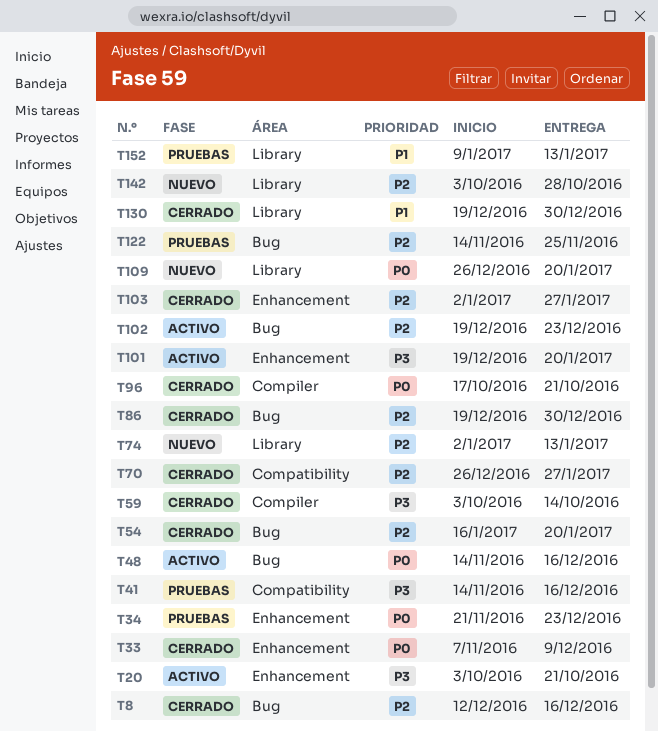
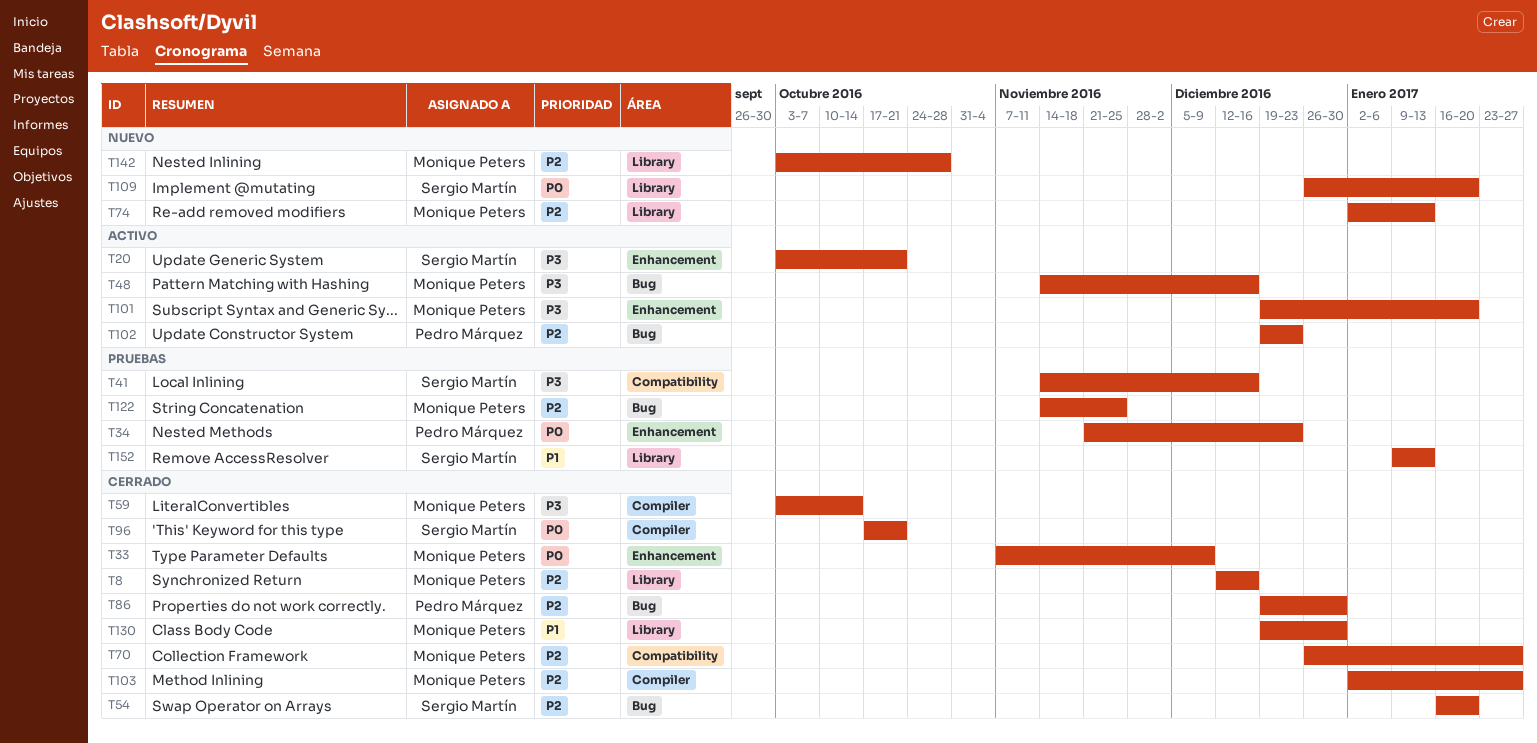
T8, label: Bug -> Library
T48, priority: P0 -> P3
T103, label: Enhancement -> Compiler

